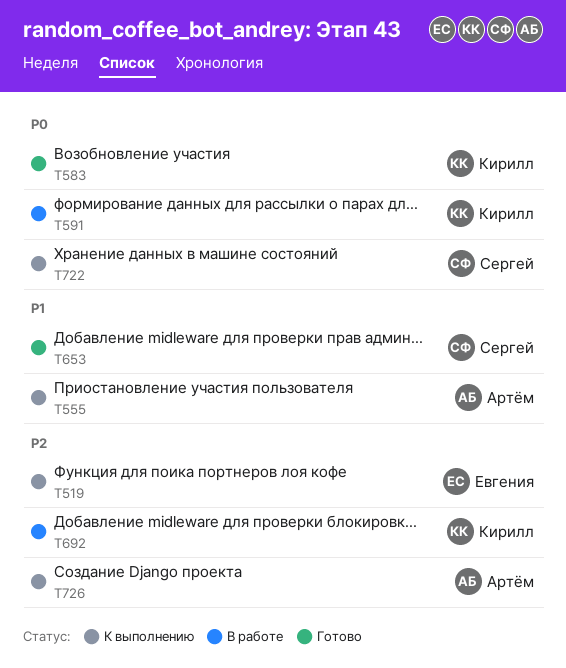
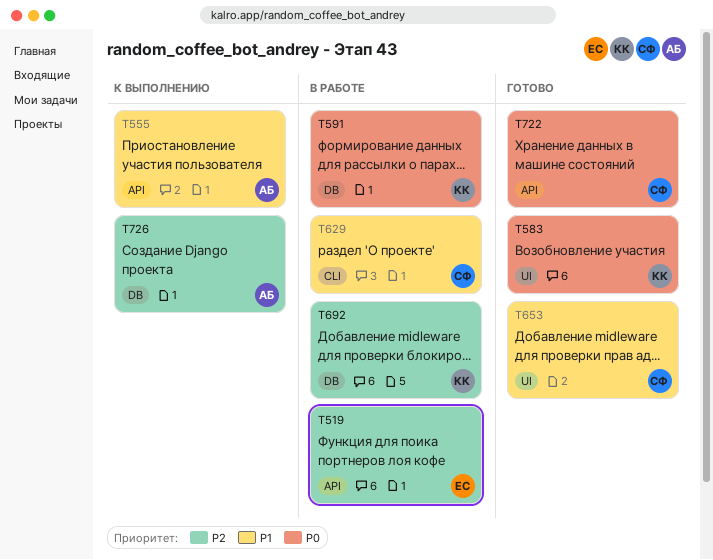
T519, status: К выполнению -> В работе
T629: none -> present
T722, status: К выполнению -> Готово

